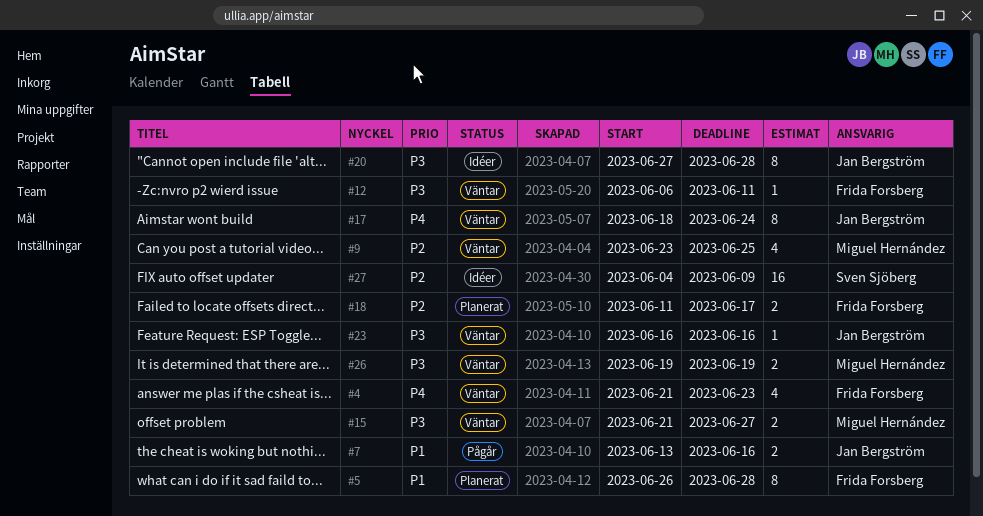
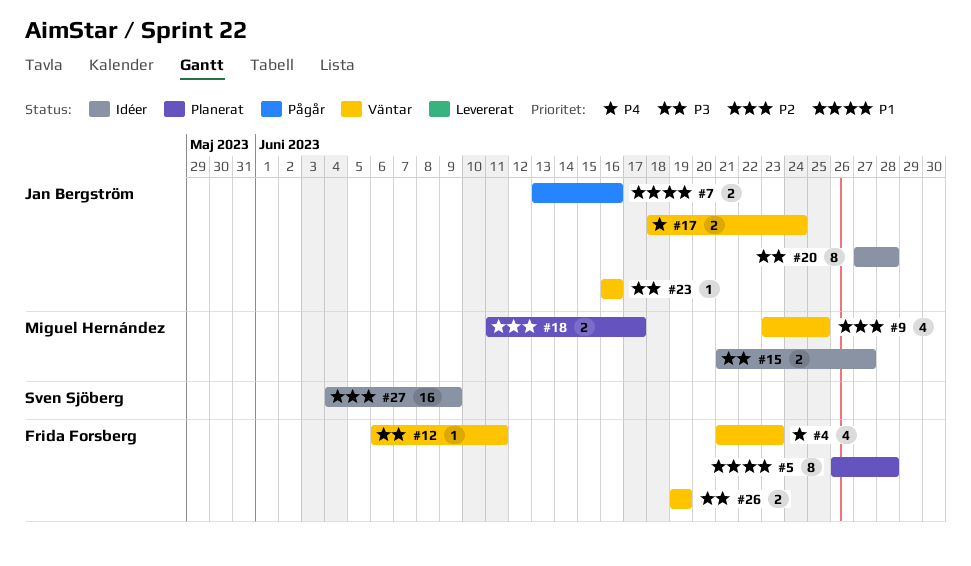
#15, status: Väntar -> Idéer
#17, estimate: 8 -> 2
#18, owner: Frida Forsberg -> Miguel Hernández
#26, owner: Miguel Hernández -> Frida Forsberg

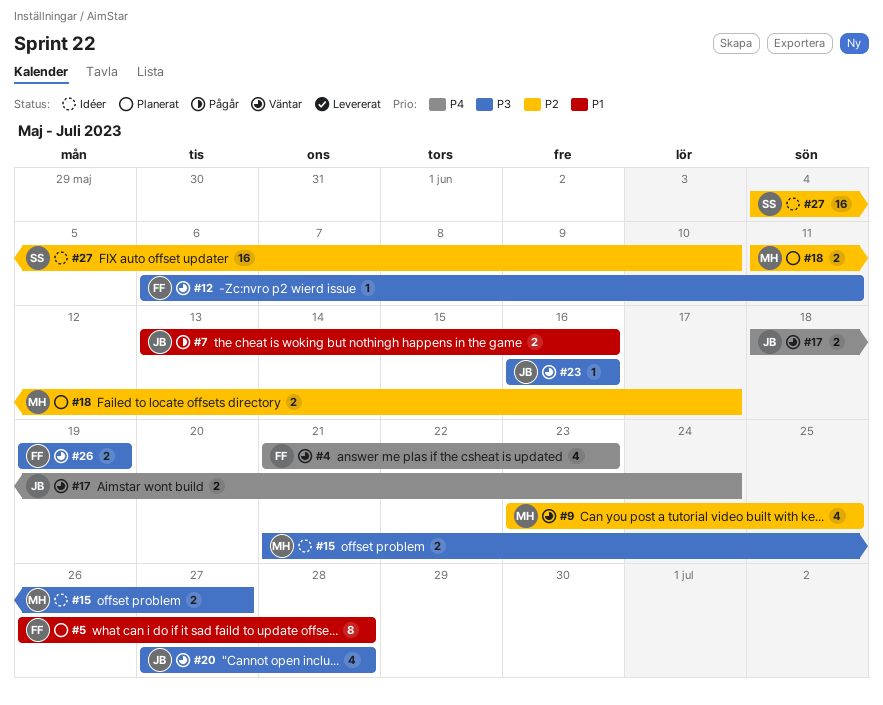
#20, status: Idéer -> Väntar
#20, estimate: 8 -> 4
#27, due: Jun 9 -> Jun 10

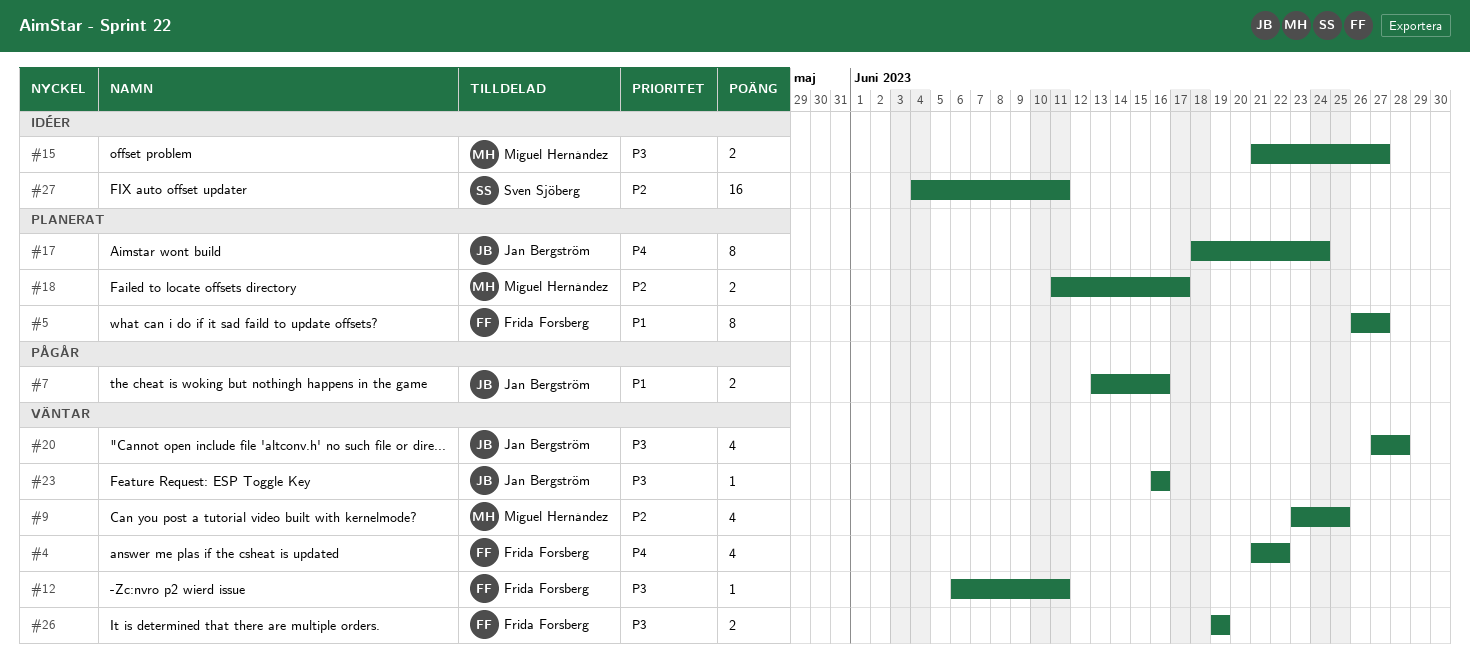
#4, due: Jun 23 -> Jun 22
#5, due: Jun 28 -> Jun 27
#17, status: Väntar -> Planerat
#17, estimate: 2 -> 8
#27, due: Jun 10 -> Jun 11

